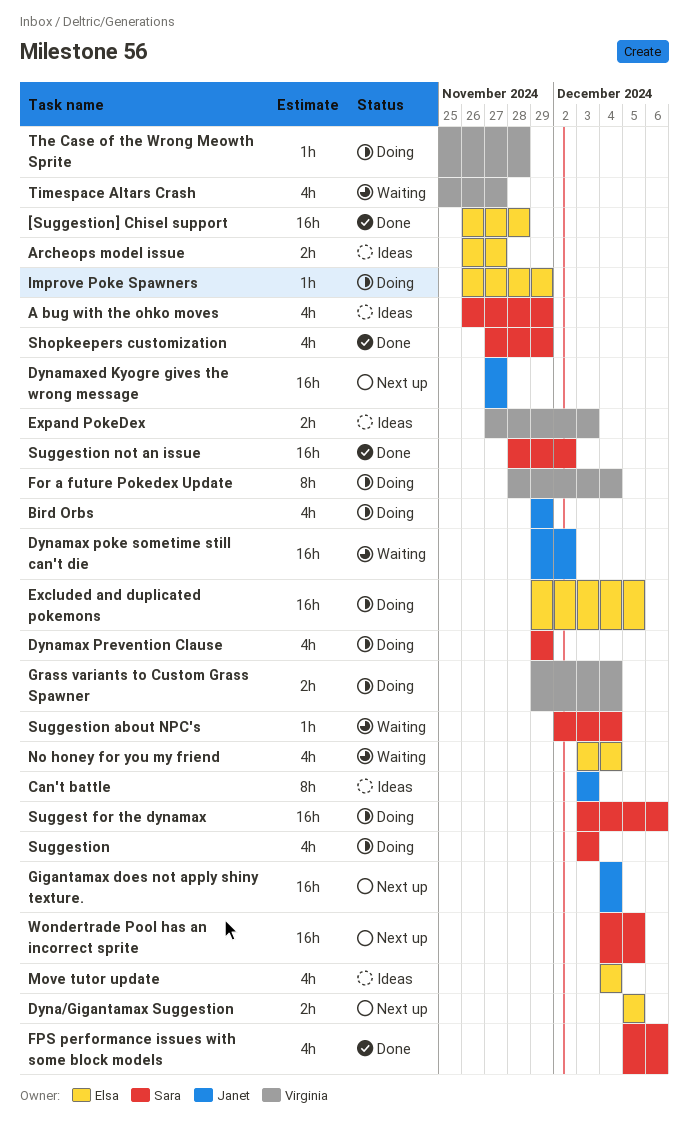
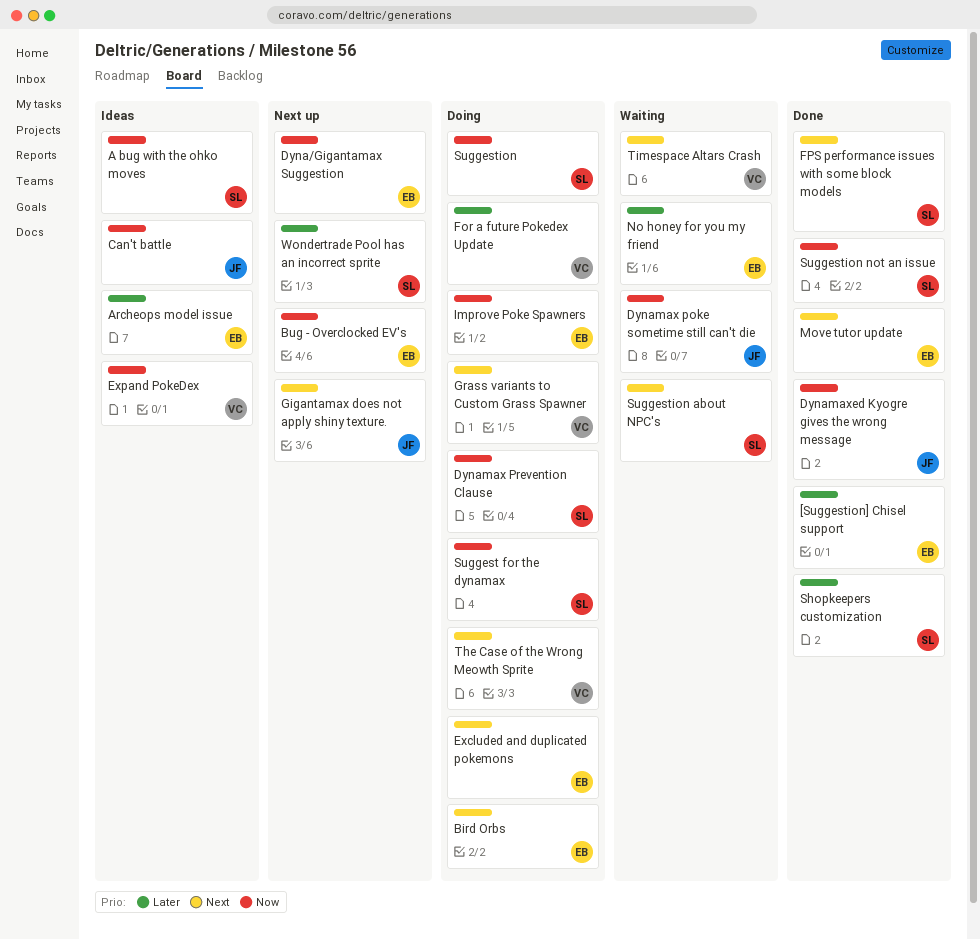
Bird Orbs, owner: Janet -> Elsa
Bug - Overclocked EV's: none -> present
Dynamaxed Kyogre gives the wrong message, status: Next up -> Done
Move tutor update, status: Ideas -> Done

